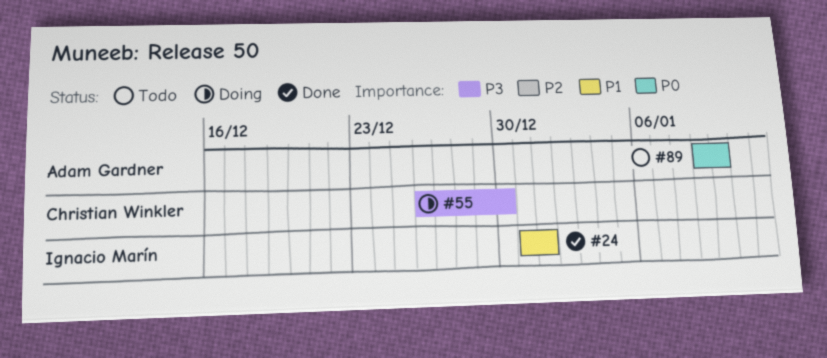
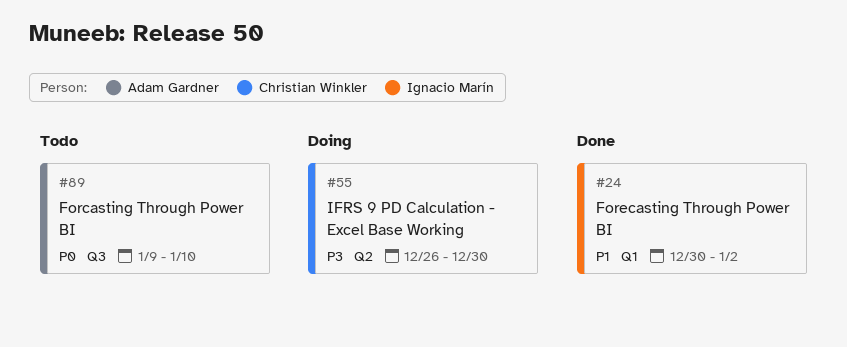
#24, start: Dec 31 -> Dec 30
#24, due: Jan 1 -> Jan 2

